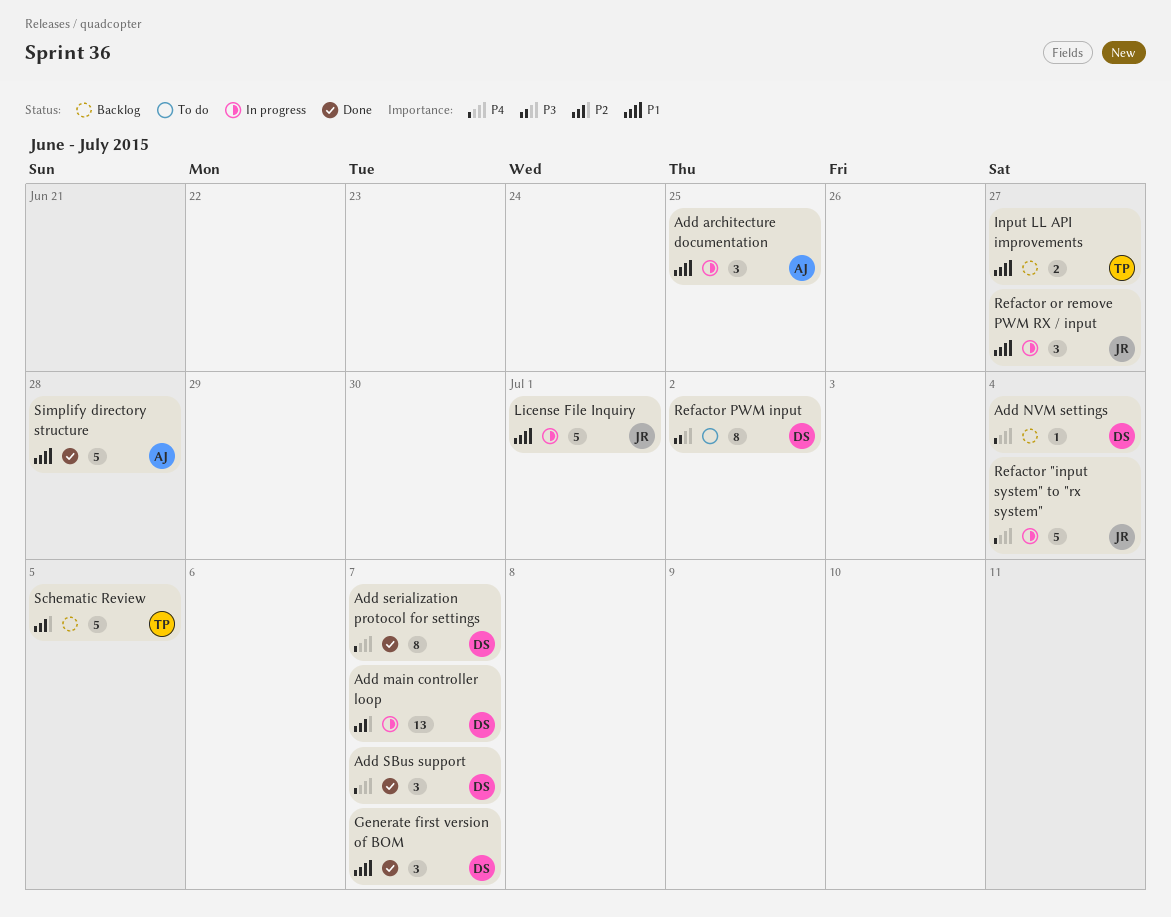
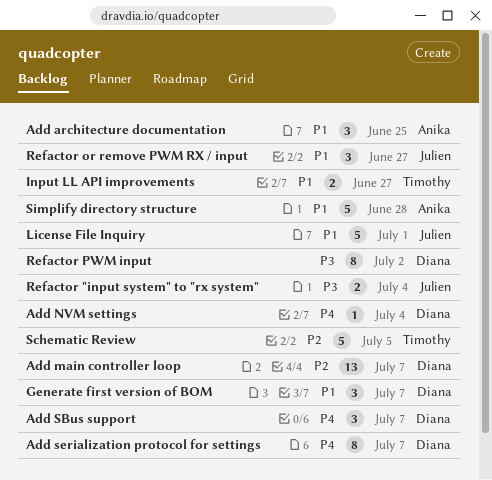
Refactor "input system" to "rx system", priority: P4 -> P3
Refactor "input system" to "rx system", estimate: 5 -> 2

